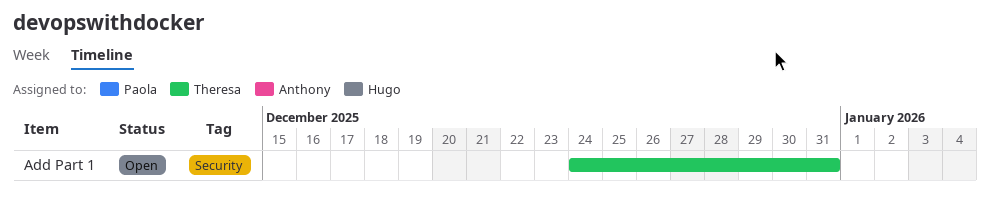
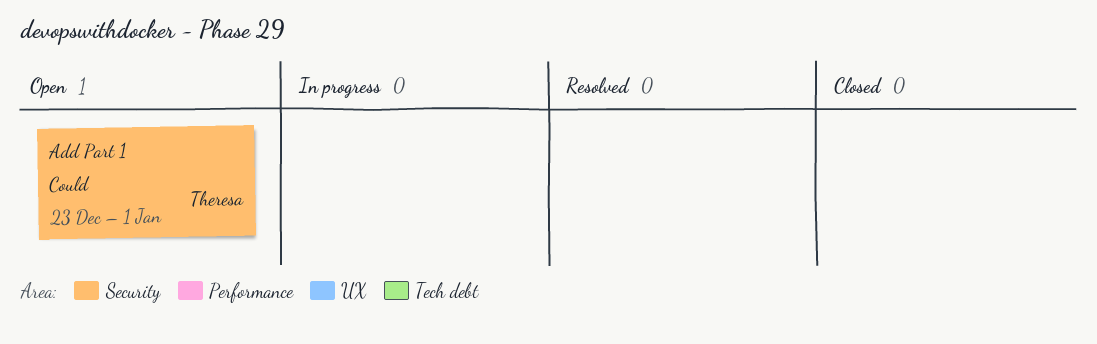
Add Part 1, start: Dec 24 -> Dec 23
Add Part 1, due: Dec 31 -> Jan 1

